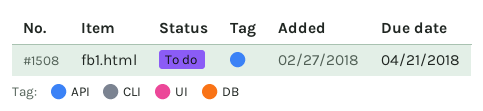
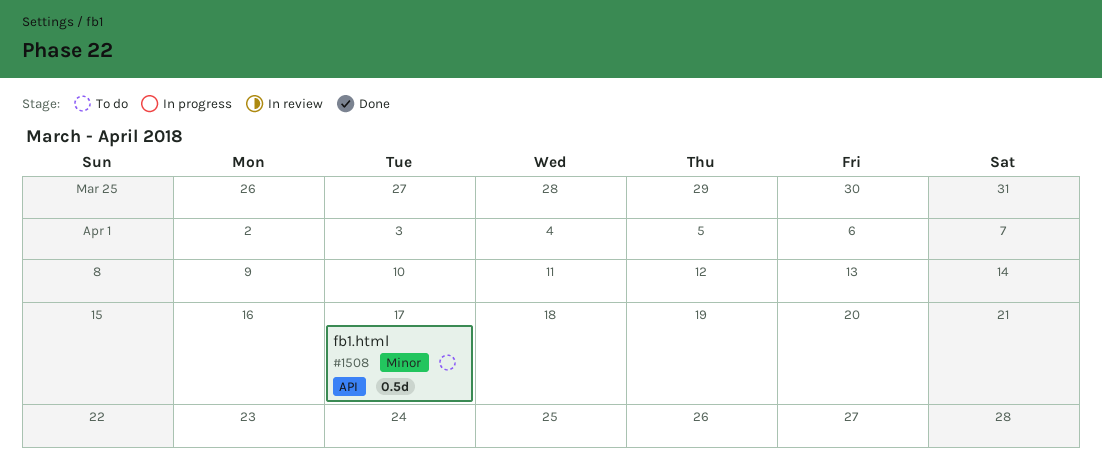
#1508, due: Apr 21 -> Apr 17

